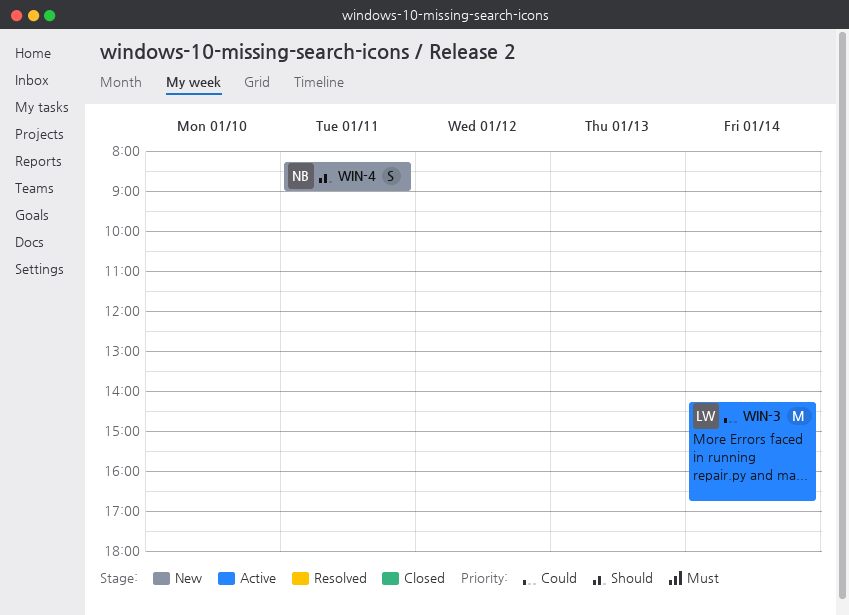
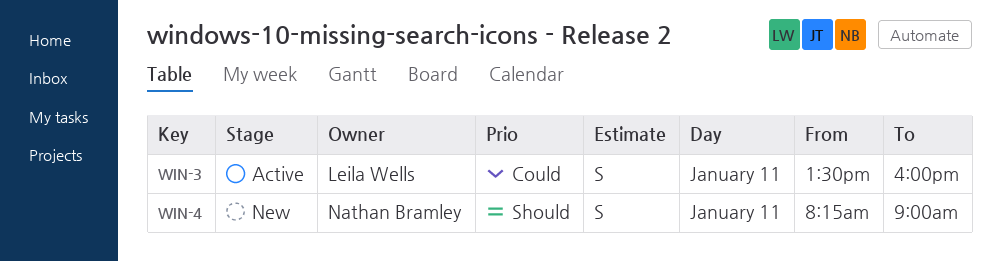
WIN-3, estimate: M -> S
WIN-3, day: Jan 14 -> Jan 11
WIN-3, begins: 14:15 -> 13:30
WIN-3, ends: 16:45 -> 16:00

